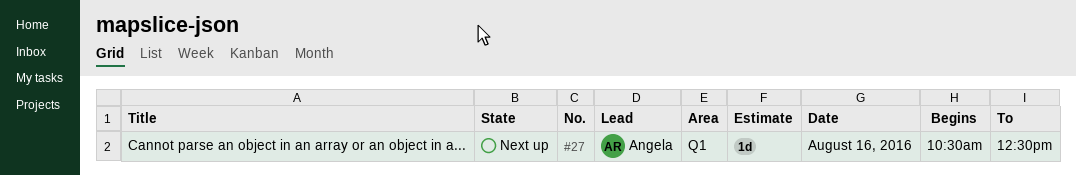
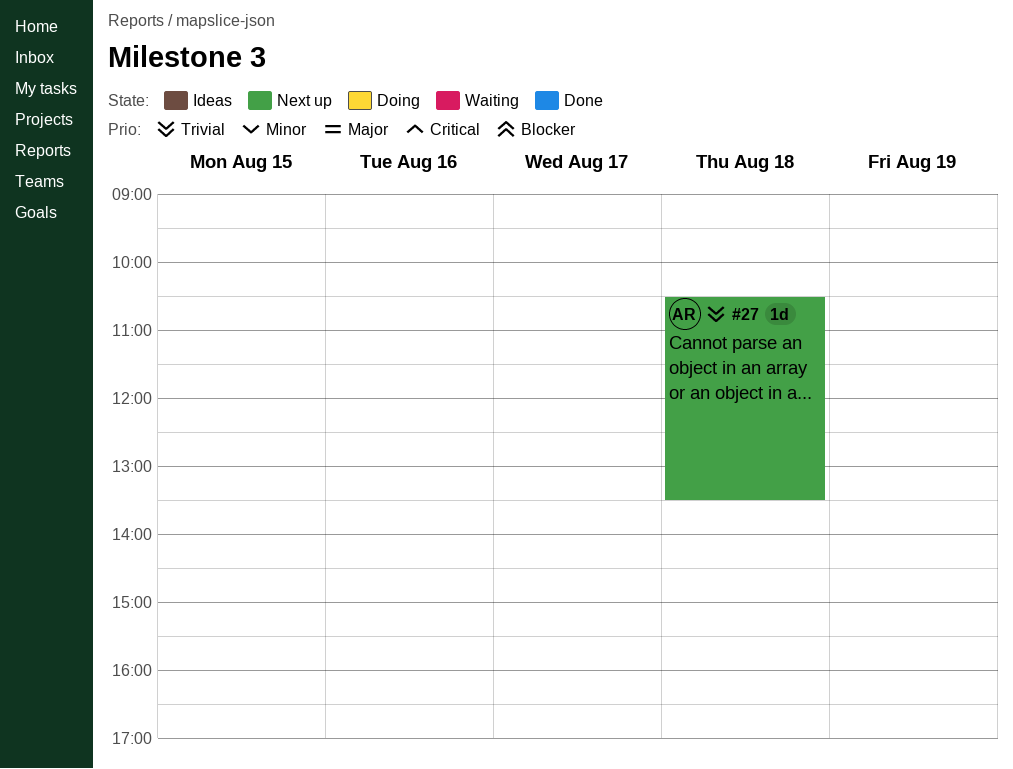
#27, day: Aug 16 -> Aug 18
#27, ends: 12:30 -> 13:30

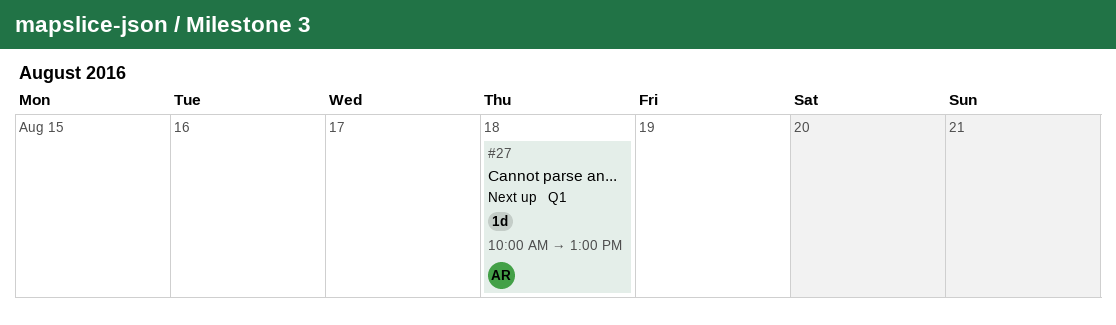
#27, begins: 10:30 -> 10:00
#27, ends: 13:30 -> 13:00

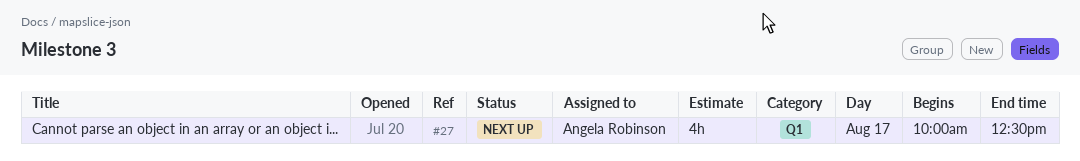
#27, estimate: 1d -> 4h
#27, day: Aug 18 -> Aug 17
#27, ends: 13:00 -> 12:30

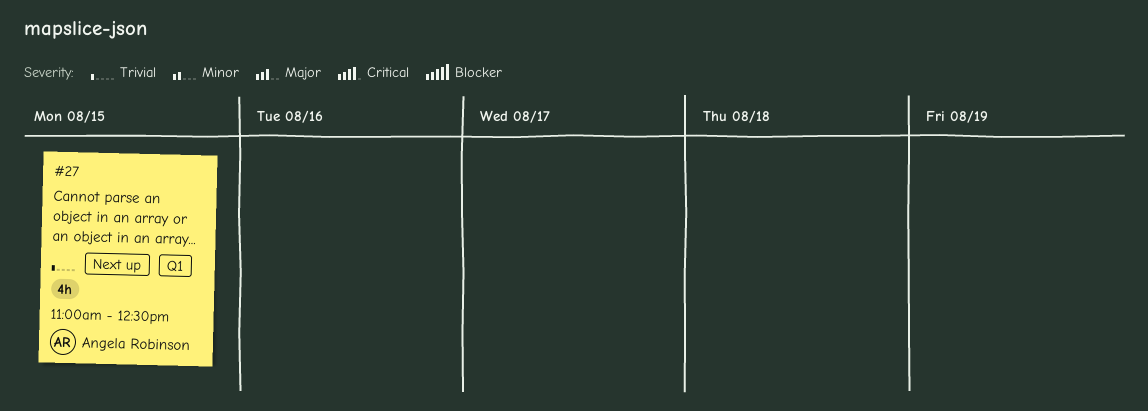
#27, day: Aug 17 -> Aug 15
#27, begins: 10:00 -> 11:00

